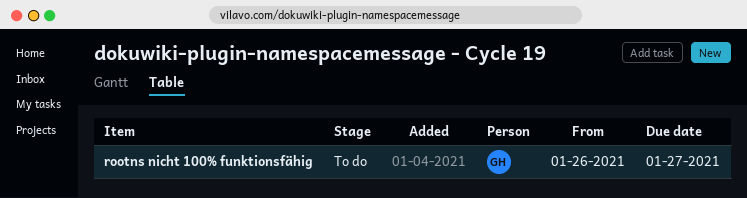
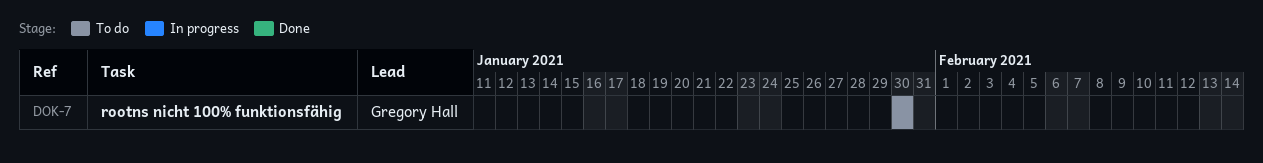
rootns nicht 100% funktionsfähig, start: Jan 26 -> Jan 30
rootns nicht 100% funktionsfähig, due: Jan 27 -> Jan 30

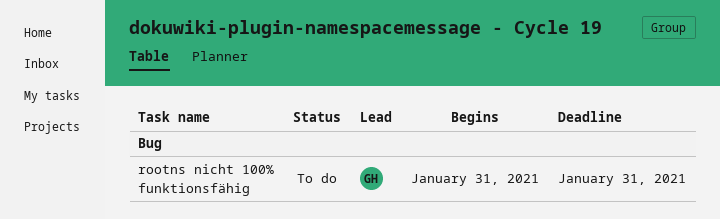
rootns nicht 100% funktionsfähig, start: Jan 30 -> Jan 31
rootns nicht 100% funktionsfähig, due: Jan 30 -> Jan 31

